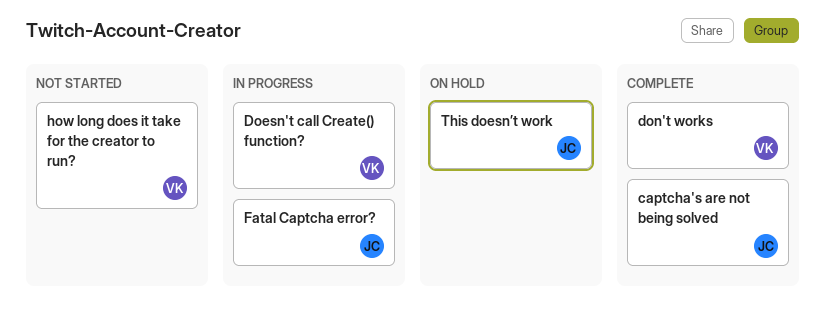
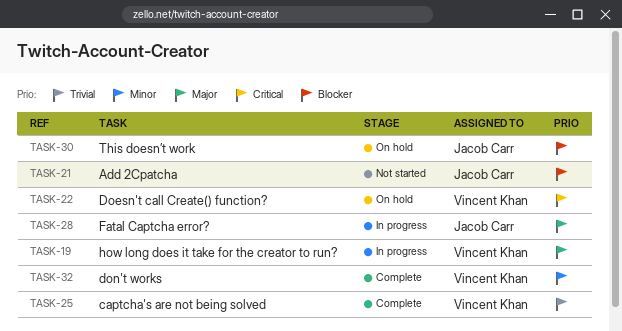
Add 2Cpatcha: none -> present
captcha's are not being solved, owner: Jacob Carr -> Vincent Khan
Doesn't call Create() function?, status: In progress -> On hold
how long does it take for the creator to run?, status: Not started -> In progress

